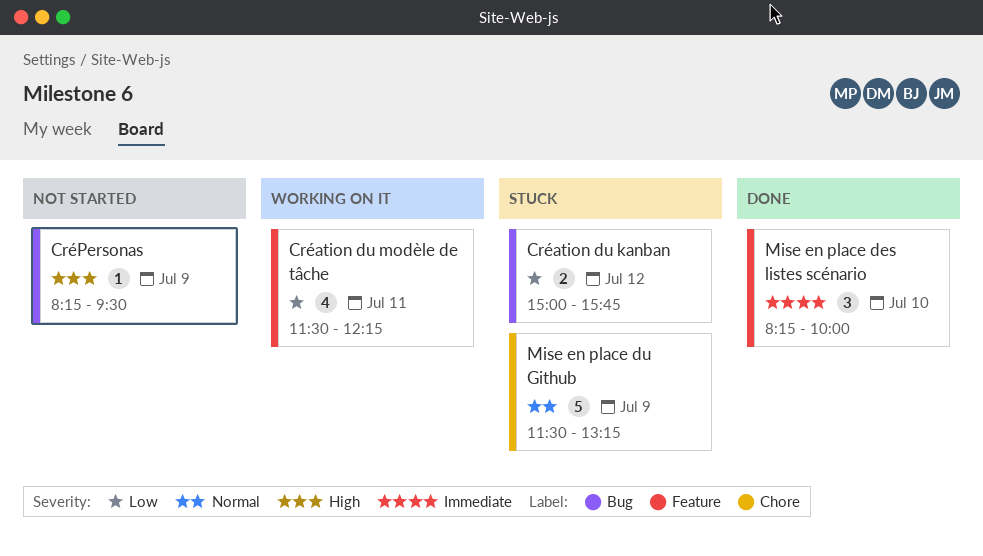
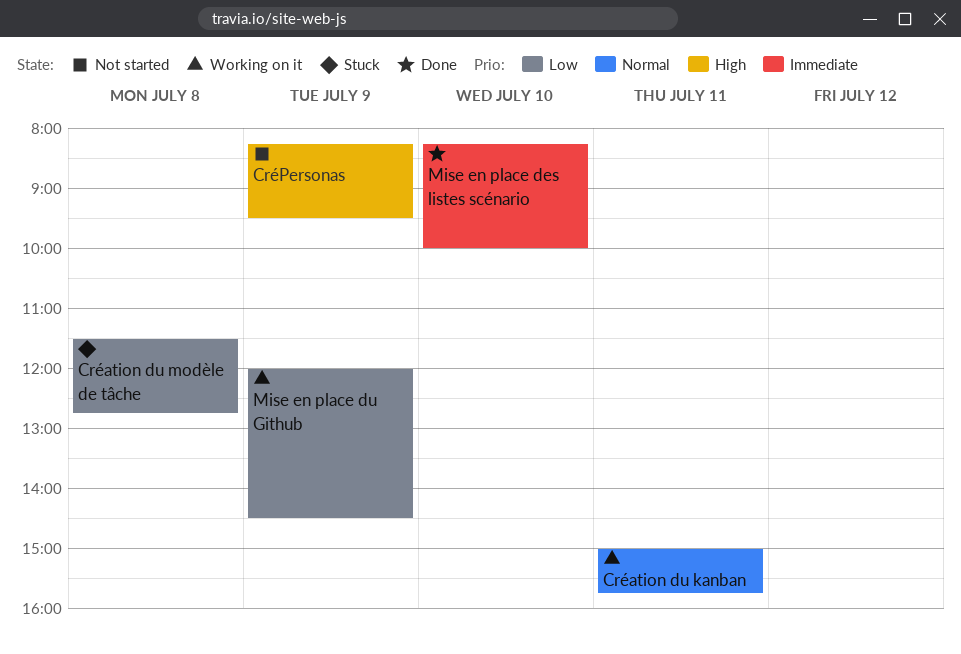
Création du kanban, status: Stuck -> Working on it
Création du kanban, priority: Low -> Normal
Création du kanban, day: Jul 12 -> Jul 11
Création du modèle de tâche, status: Working on it -> Stuck
Création du modèle de tâche, day: Jul 11 -> Jul 8
Création du modèle de tâche, ends: 12:15 -> 12:45
Mise en place du Github, status: Stuck -> Working on it
Mise en place du Github, priority: Normal -> Low
Mise en place du Github, begins: 11:30 -> 12:00
Mise en place du Github, ends: 13:15 -> 14:30

